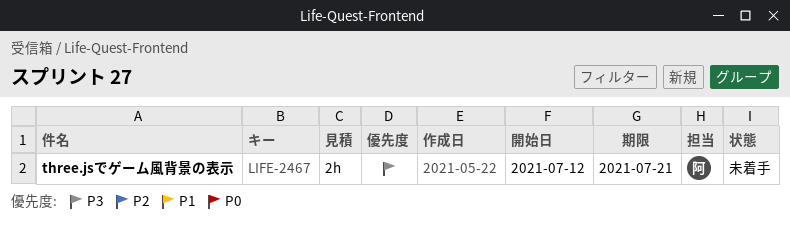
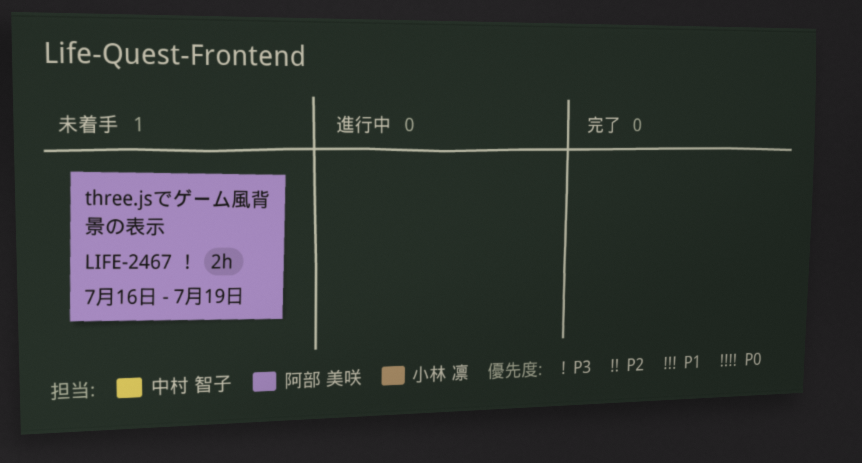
LIFE-2467, start: Jul 12 -> Jul 16
LIFE-2467, due: Jul 21 -> Jul 19

